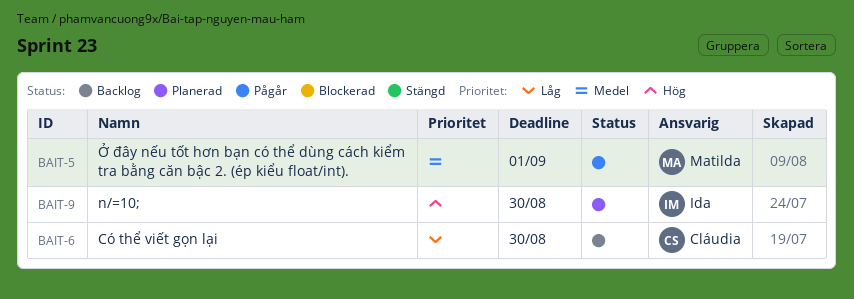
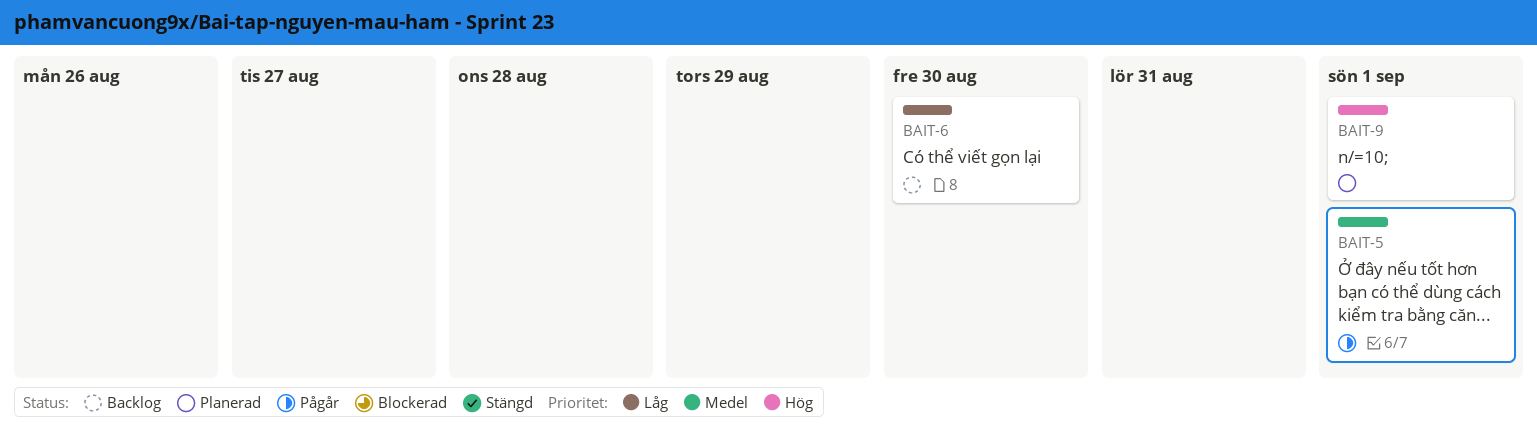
BAIT-9, due: Aug 30 -> Sep 1

